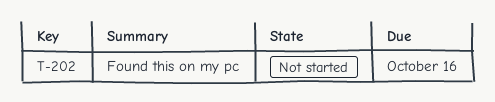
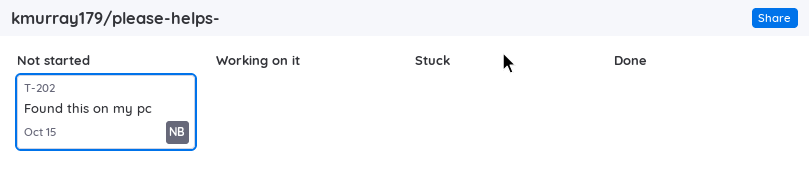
T-202, due: Oct 16 -> Oct 15

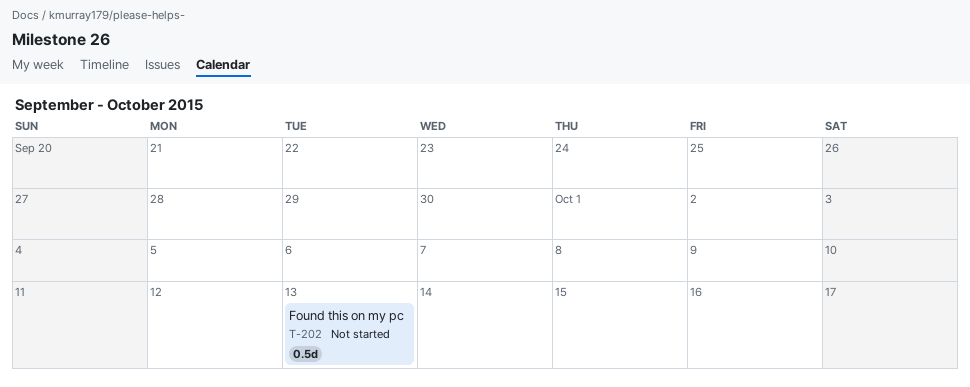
T-202, due: Oct 15 -> Oct 13

